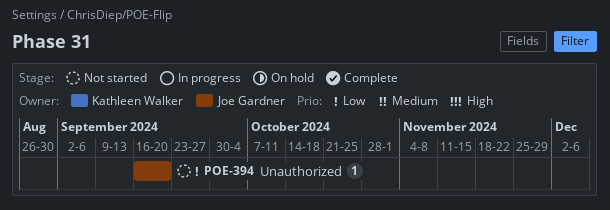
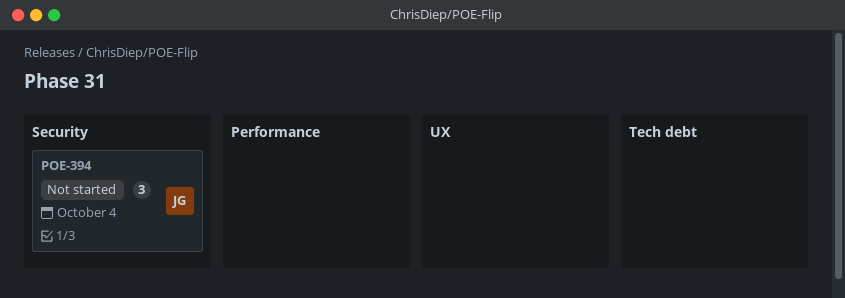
POE-394, estimate: 1 -> 3
POE-394, due: Sep 20 -> Oct 4

